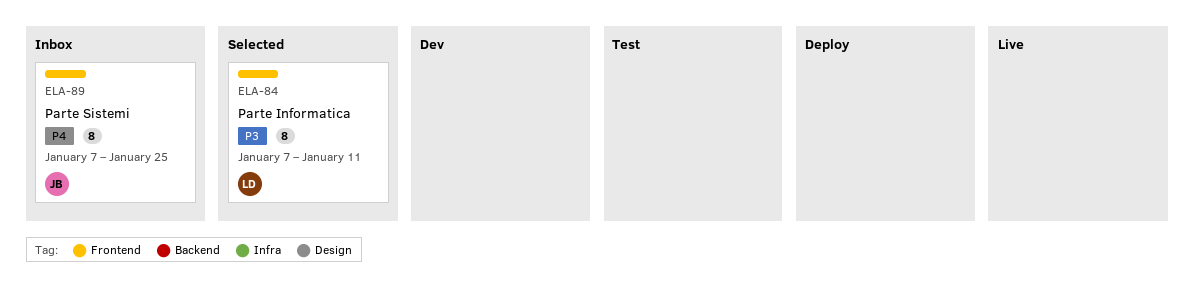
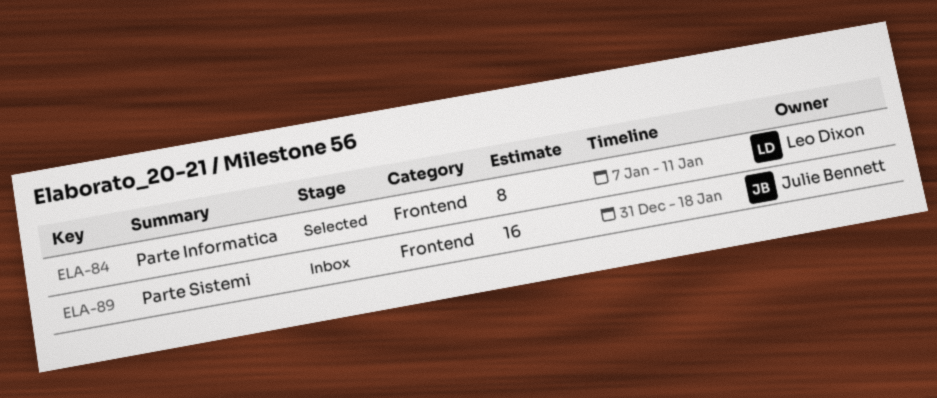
ELA-89, estimate: 8 -> 16
ELA-89, start: Jan 7 -> Dec 31
ELA-89, due: Jan 25 -> Jan 18

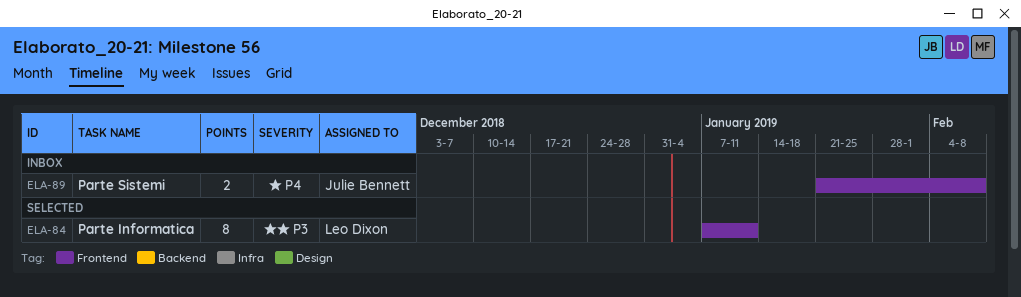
ELA-89, estimate: 16 -> 2
ELA-89, start: Dec 31 -> Jan 21
ELA-89, due: Jan 18 -> Feb 8

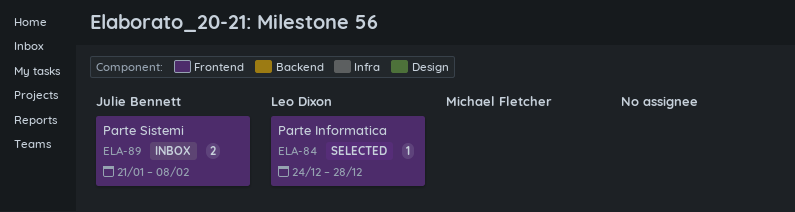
ELA-84, estimate: 8 -> 1
ELA-84, start: Jan 7 -> Dec 24
ELA-84, due: Jan 11 -> Dec 28

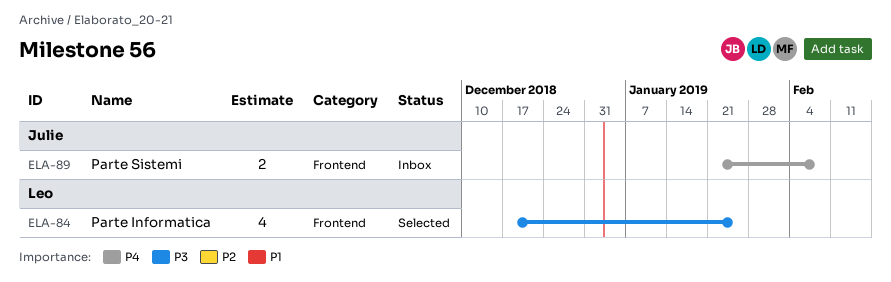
ELA-84, estimate: 1 -> 4
ELA-84, start: Dec 24 -> Dec 17
ELA-84, due: Dec 28 -> Jan 25

